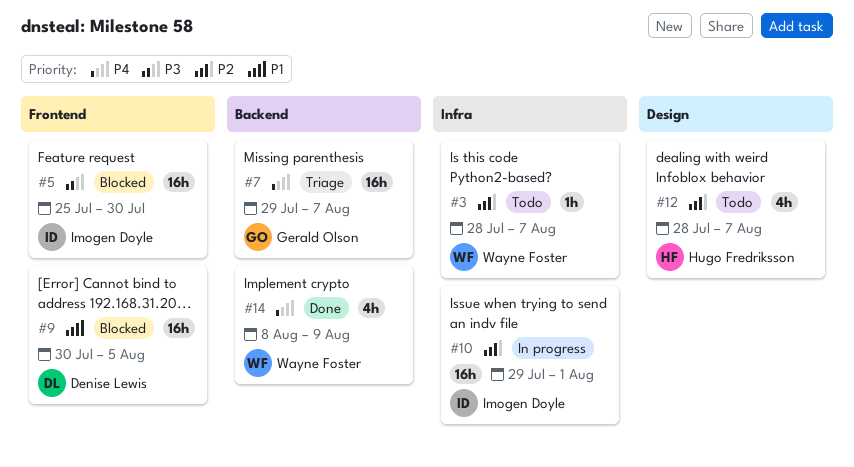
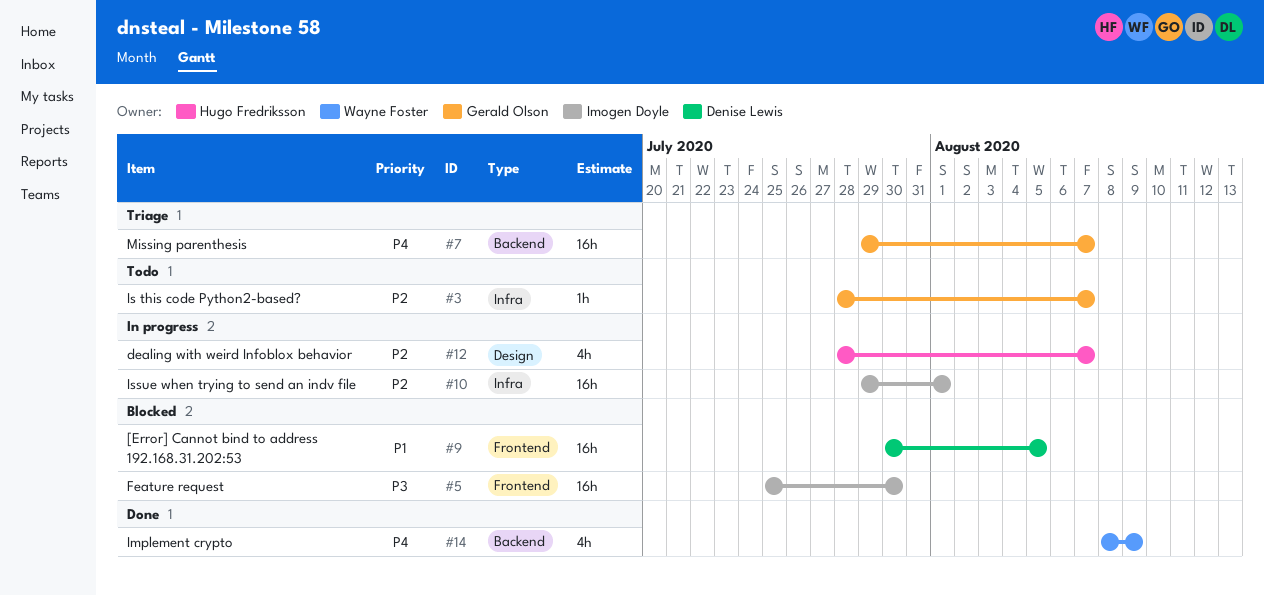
#3, owner: Wayne Foster -> Gerald Olson
#12, status: Todo -> In progress

